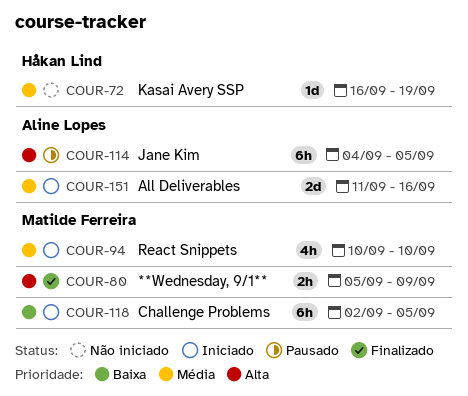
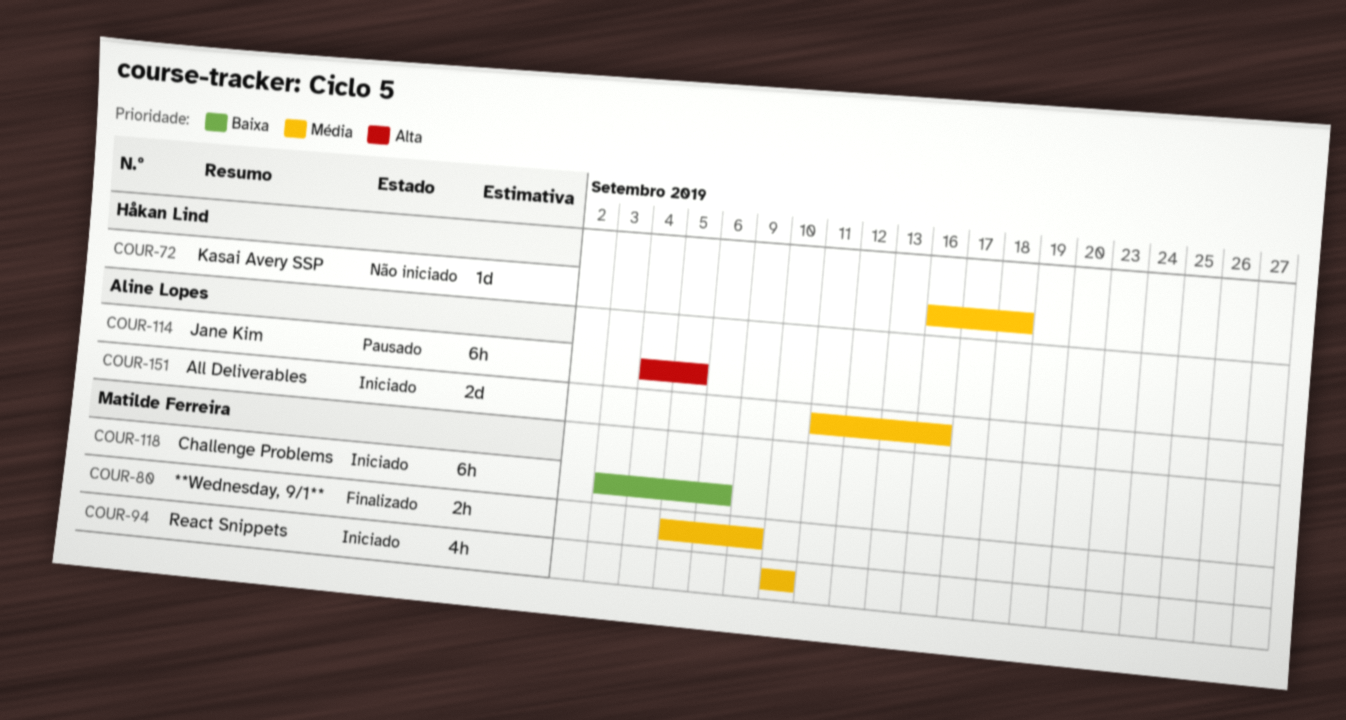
COUR-72, due: Sep 19 -> Sep 18
COUR-80, priority: Alta -> Média
COUR-118, start: Sep 2 -> Sep 3
COUR-118, due: Sep 5 -> Sep 6

